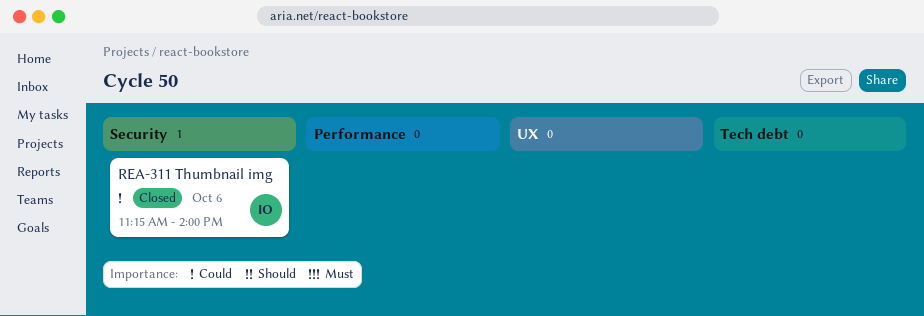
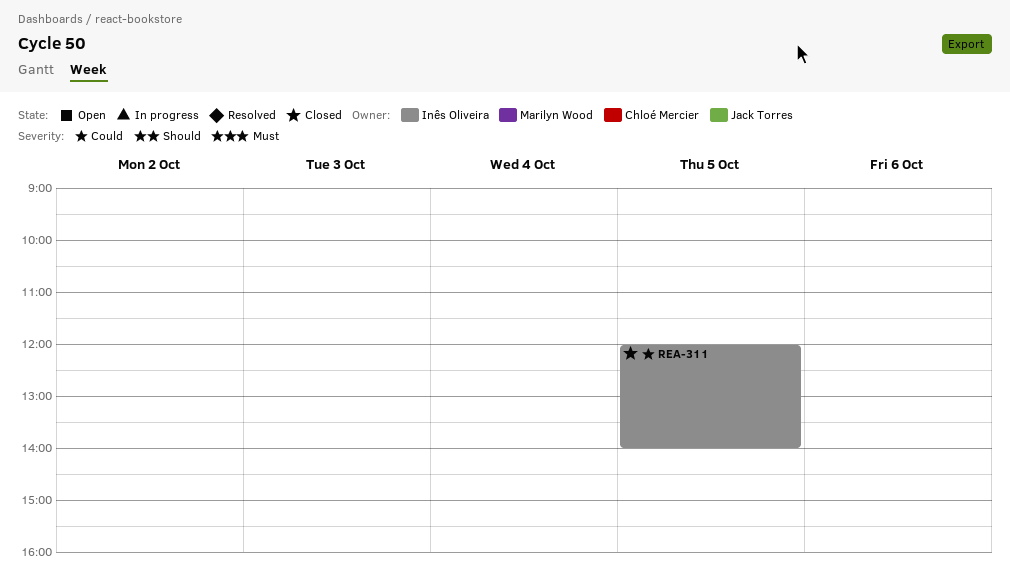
REA-311, day: Oct 6 -> Oct 5
REA-311, begins: 11:15 -> 12:00

